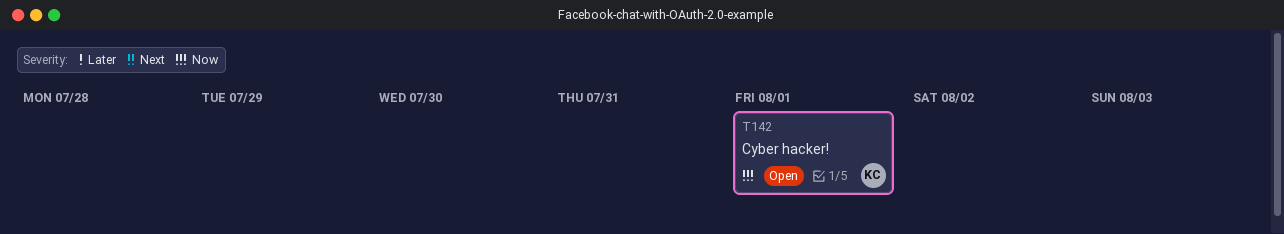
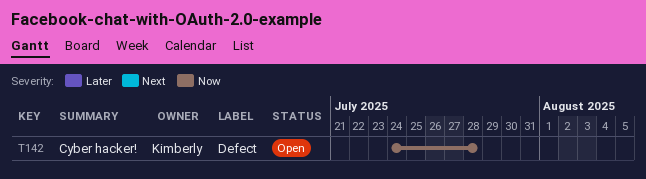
T142, due: Aug 1 -> Jul 28

